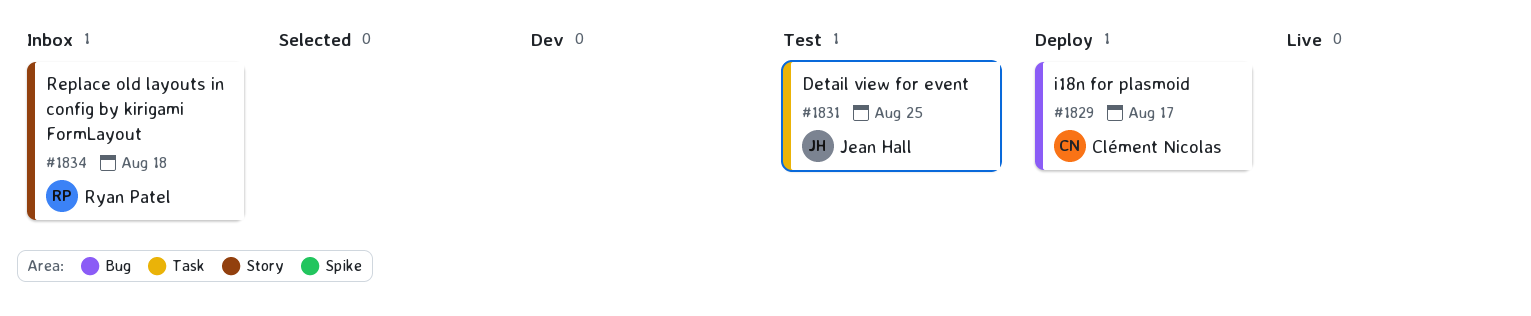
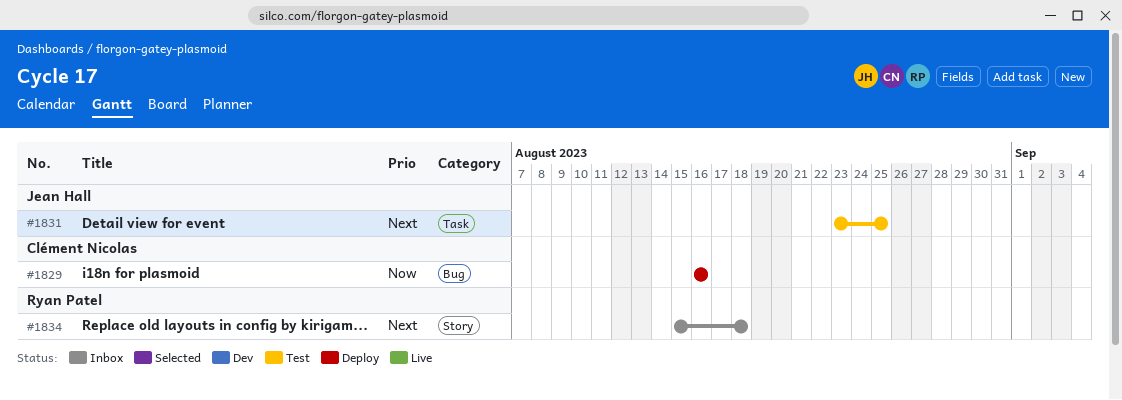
#1829, due: Aug 17 -> Aug 16

